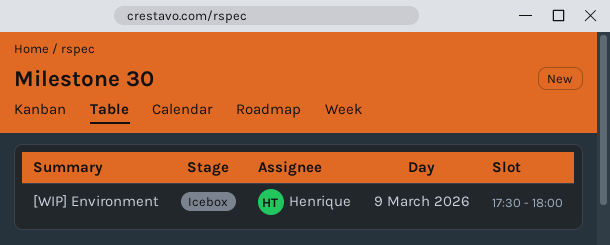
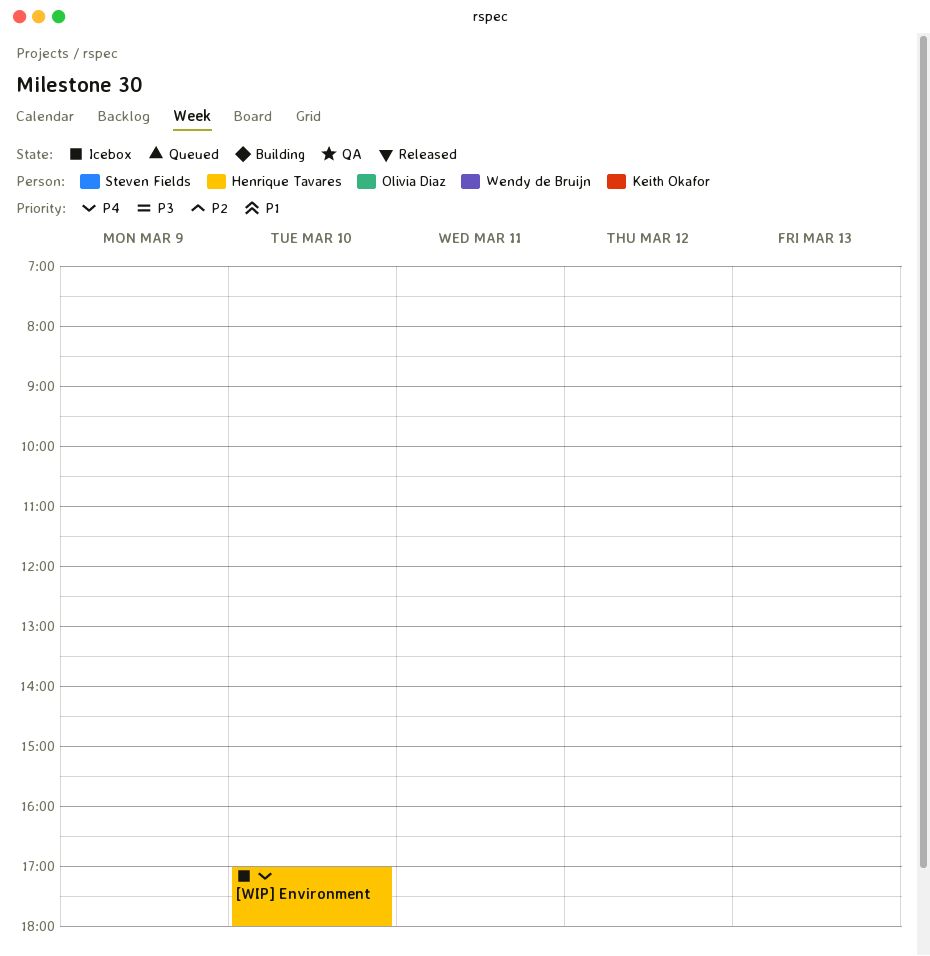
[WIP] Environment, day: Mar 9 -> Mar 10
[WIP] Environment, begins: 17:30 -> 17:00

